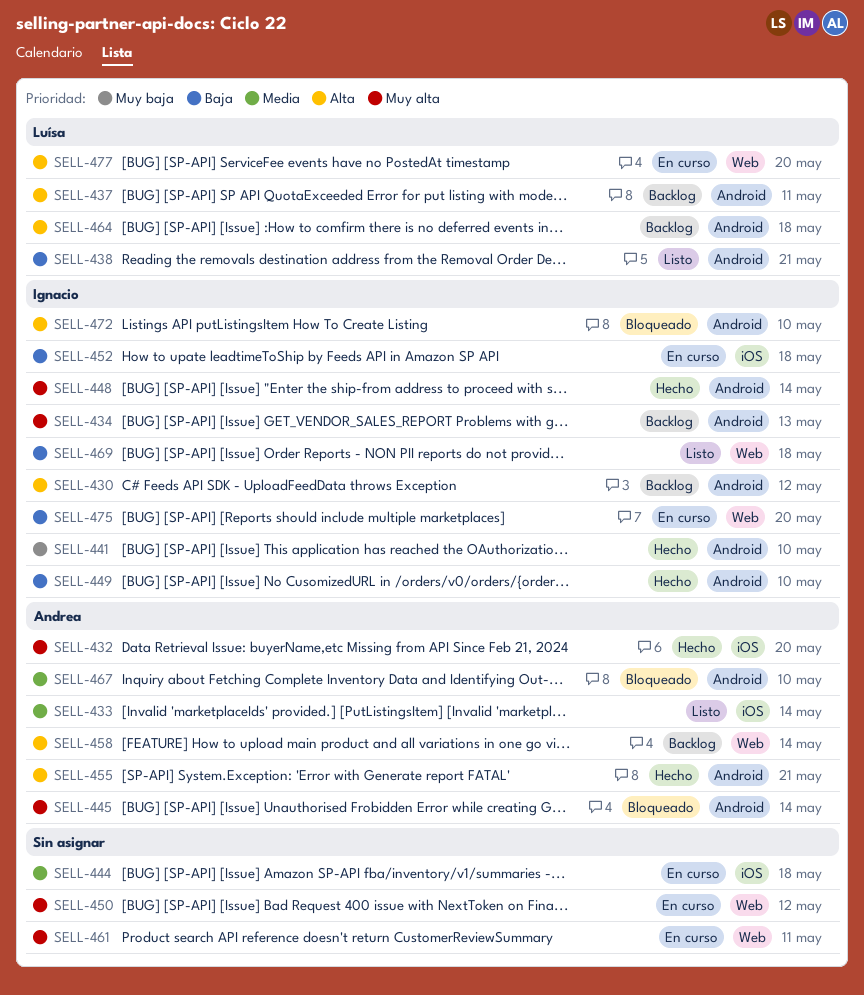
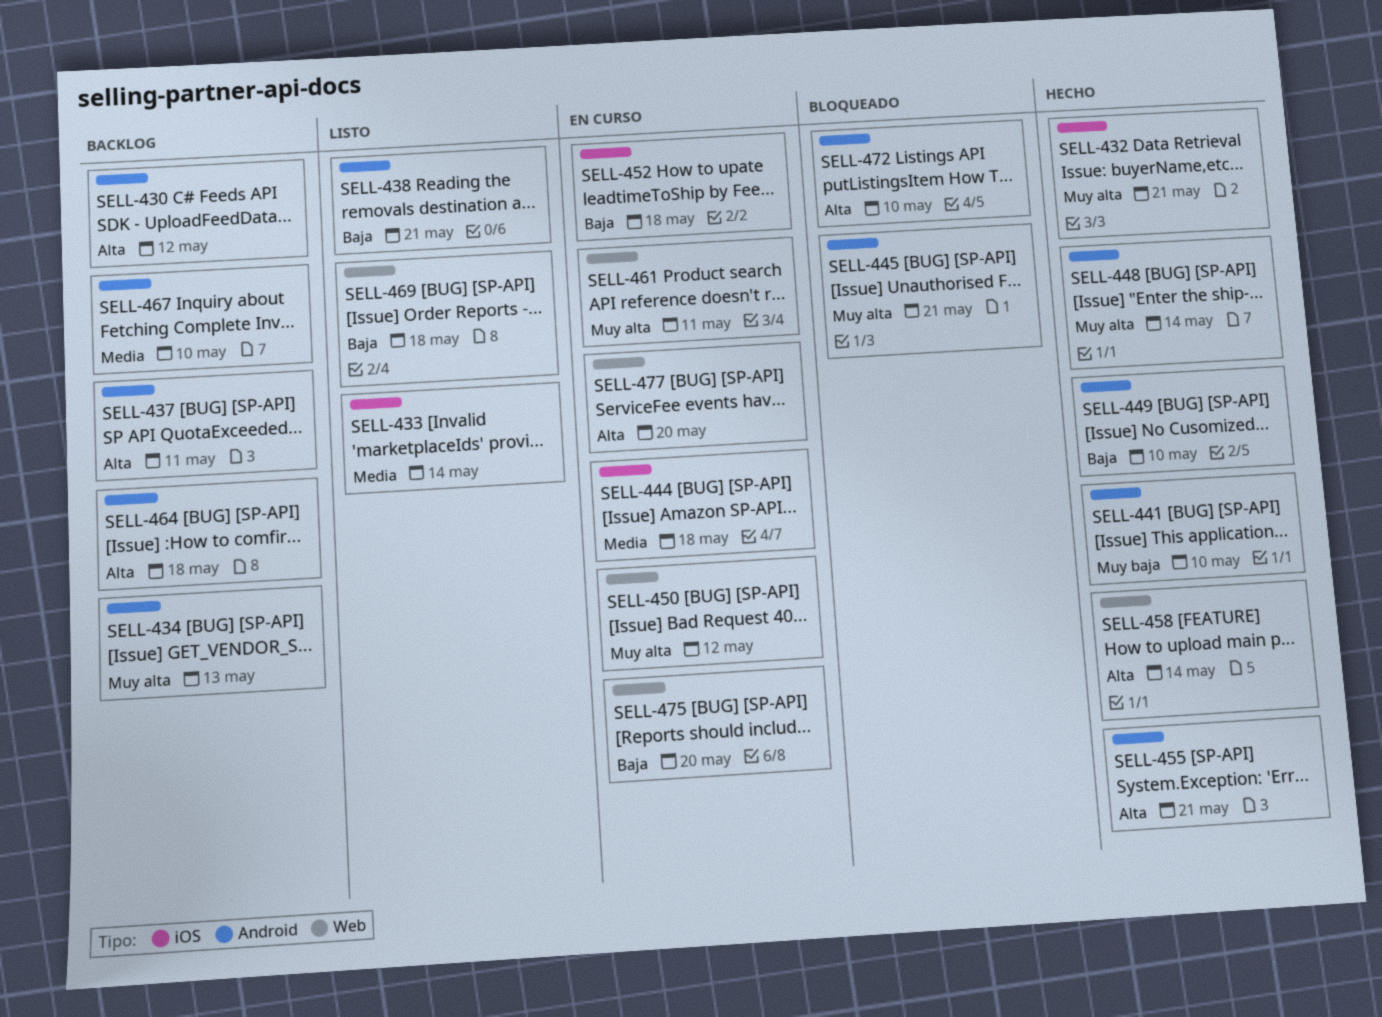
SELL-432, due: May 20 -> May 21
SELL-445, due: May 14 -> May 21
SELL-458, status: Backlog -> Hecho
SELL-467, status: Bloqueado -> Backlog

